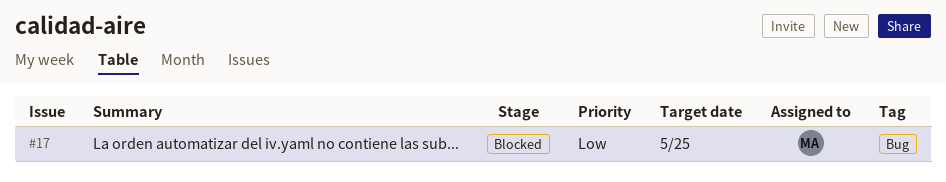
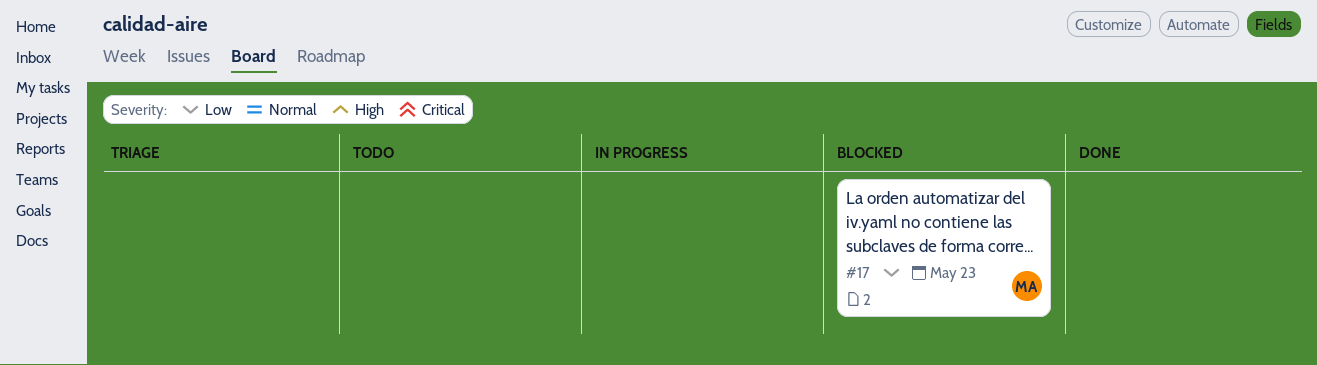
#17, due: May 25 -> May 23

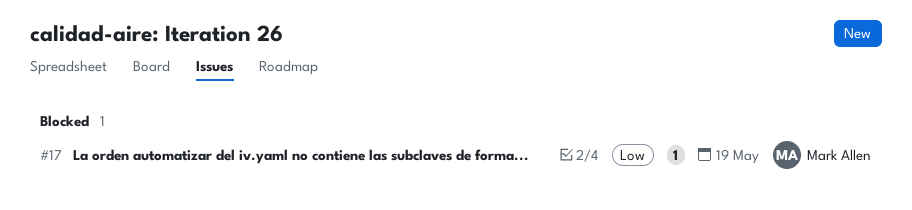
#17, due: May 23 -> May 19

